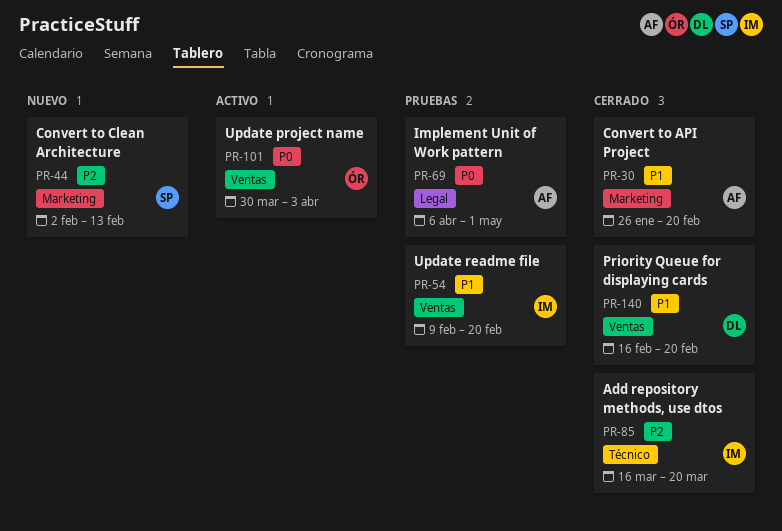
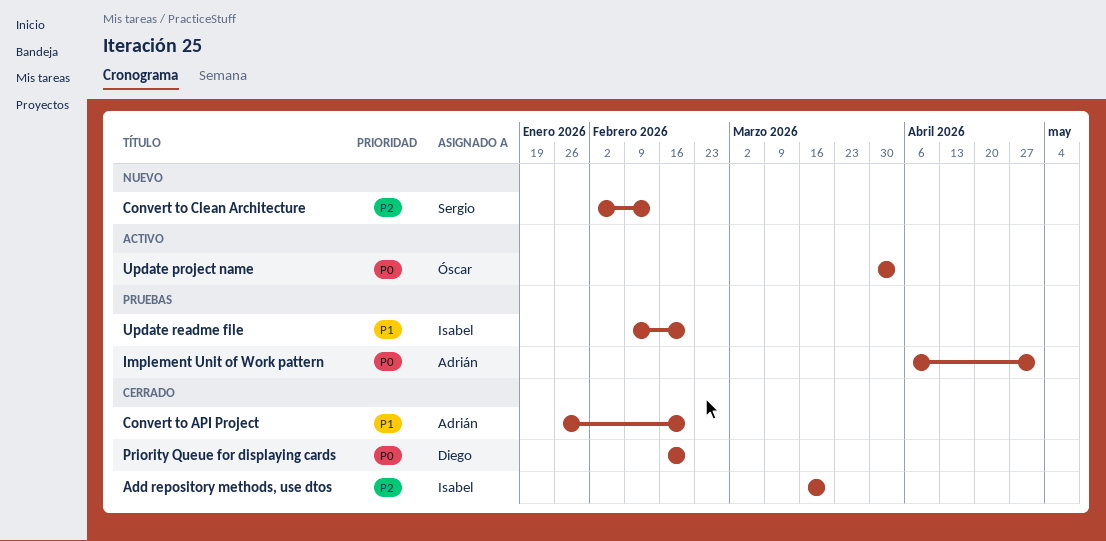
Priority Queue for displaying cards, priority: P1 -> P0

